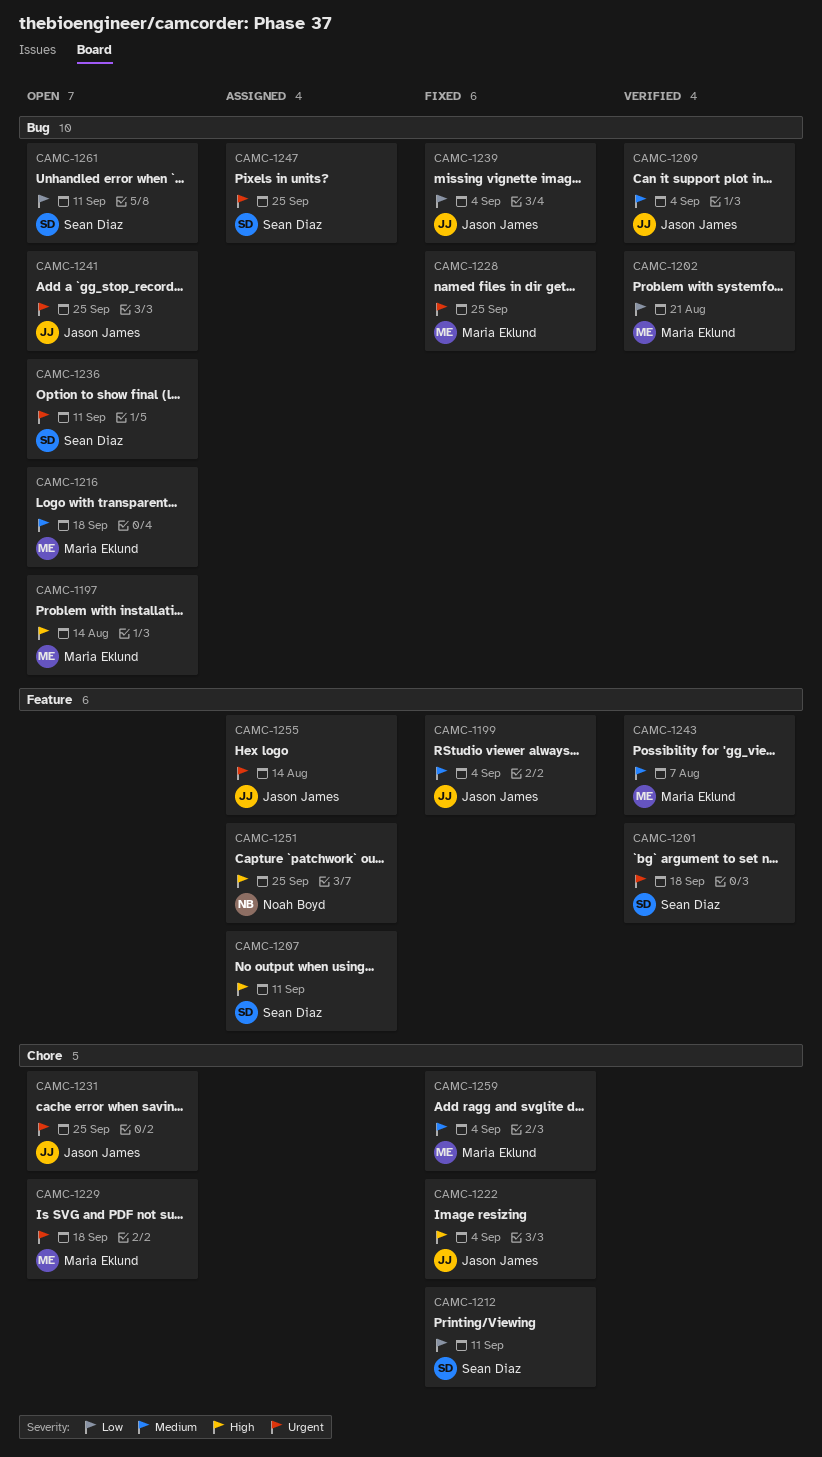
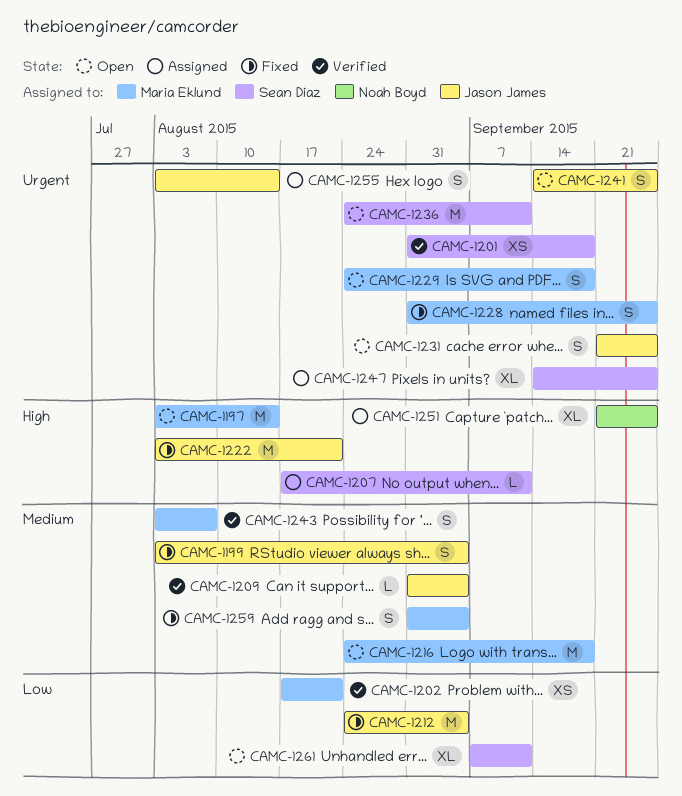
CAMC-1212, owner: Sean Diaz -> Jason James
CAMC-1212, due: Sep 11 -> Sep 4
CAMC-1222, due: Sep 4 -> Aug 21
CAMC-1239: present -> none

